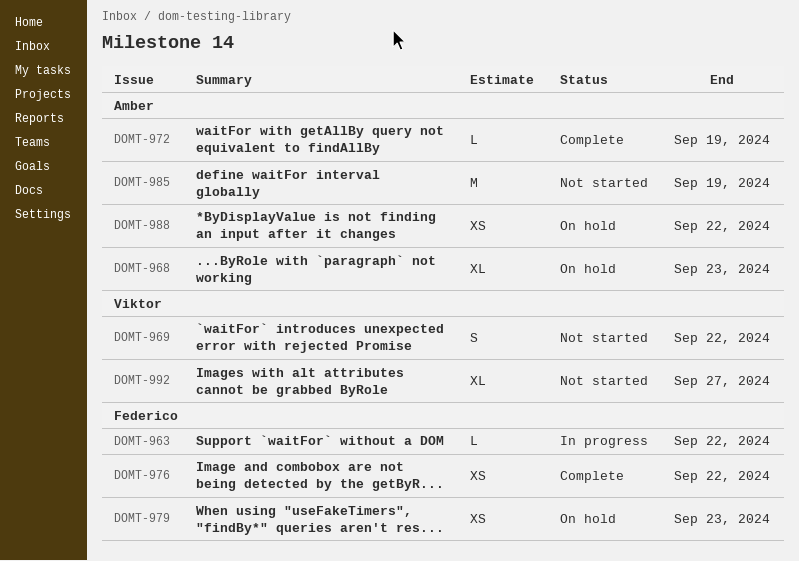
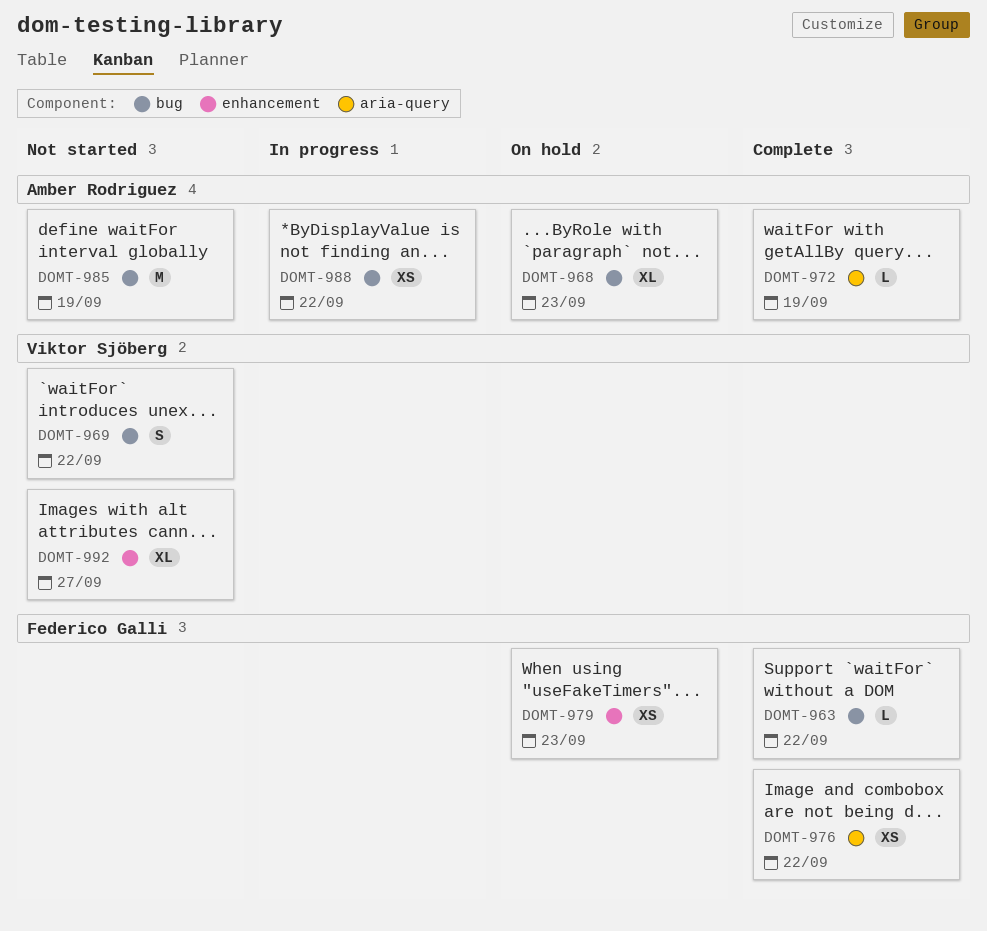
DOMT-963, status: In progress -> Complete
DOMT-988, status: On hold -> In progress

